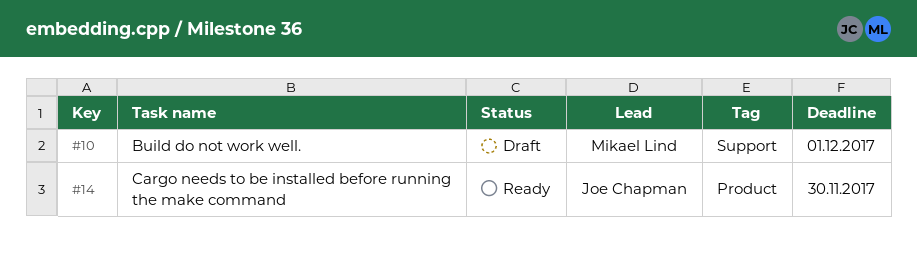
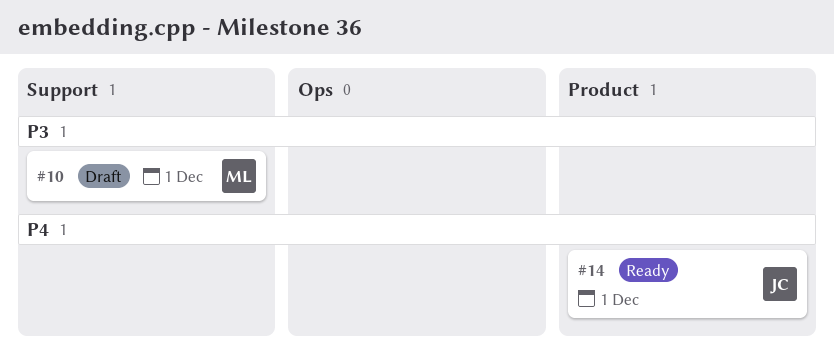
#14, due: Nov 30 -> Dec 1

